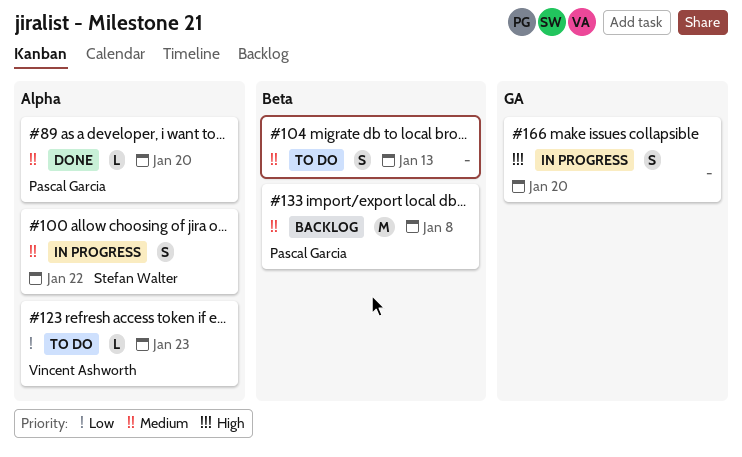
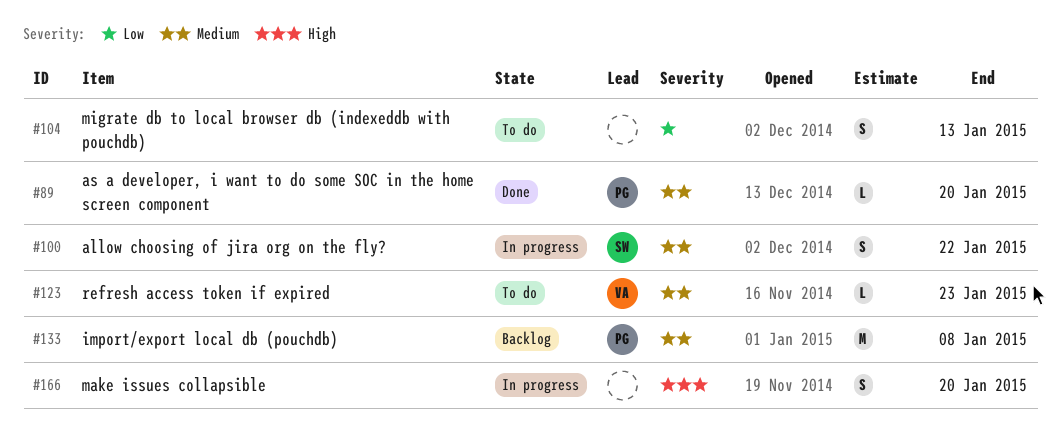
#104, priority: Medium -> Low
#123, priority: Low -> Medium

